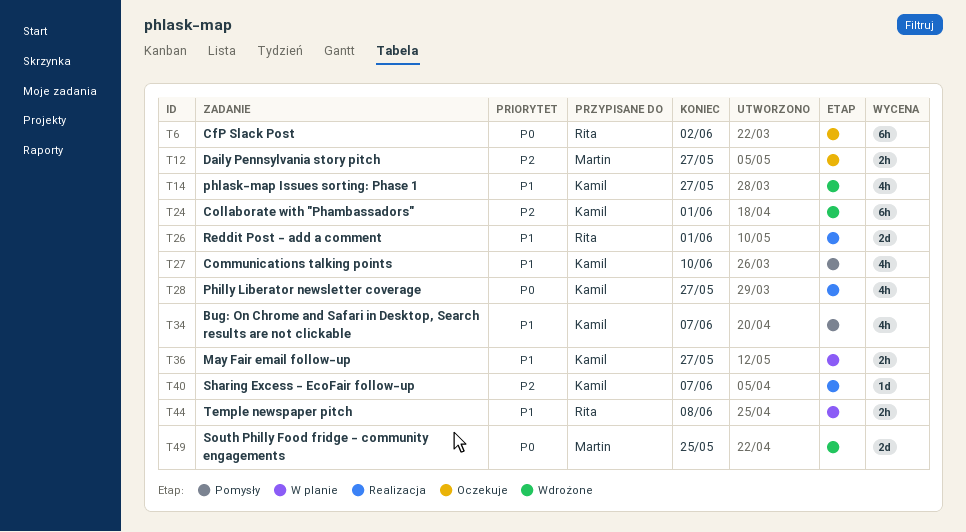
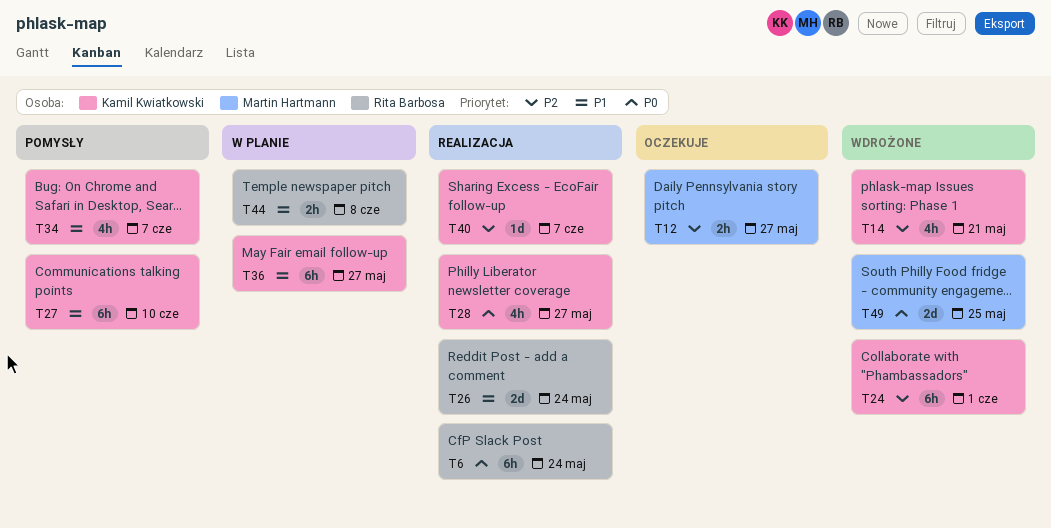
T6, status: Oczekuje -> Realizacja
T6, due: Jun 2 -> May 24
T14, priority: P1 -> P2
T14, due: May 27 -> May 21
T26, due: Jun 1 -> May 24
T27, estimate: 4h -> 6h
T36, estimate: 2h -> 6h

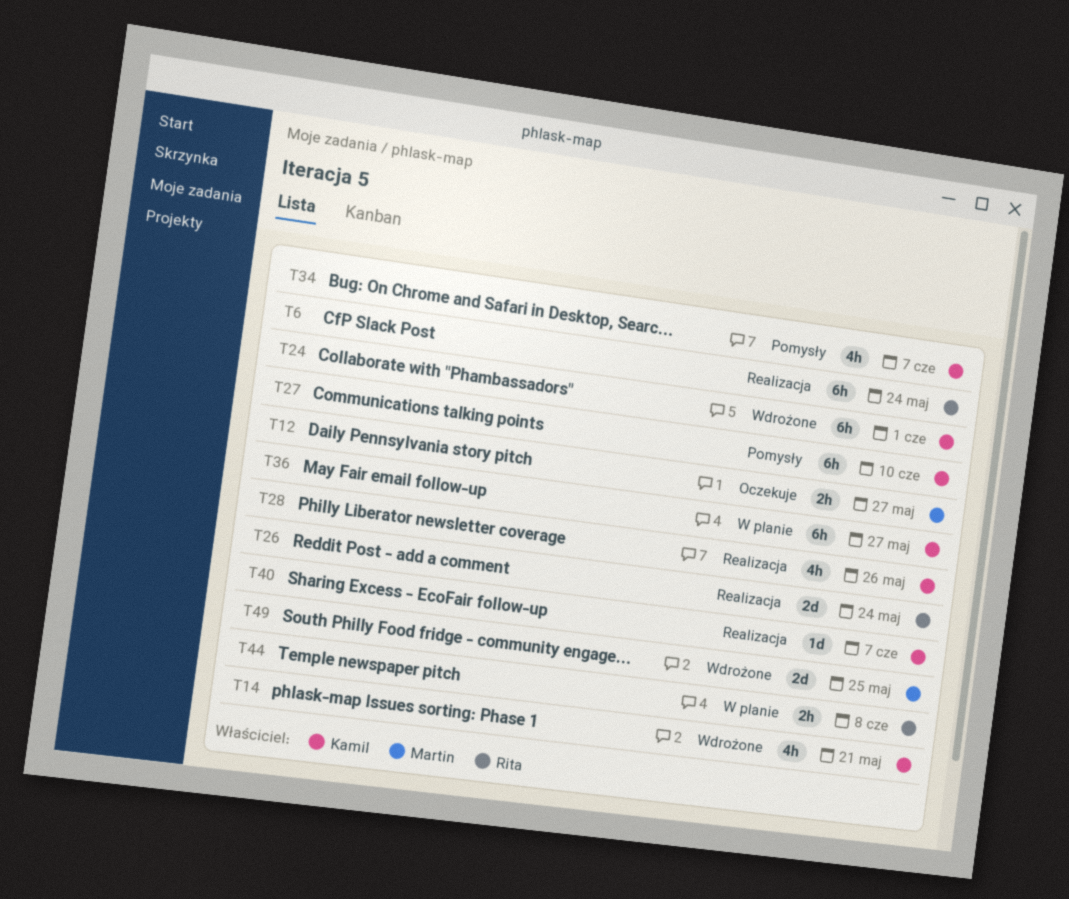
T28, due: May 27 -> May 26

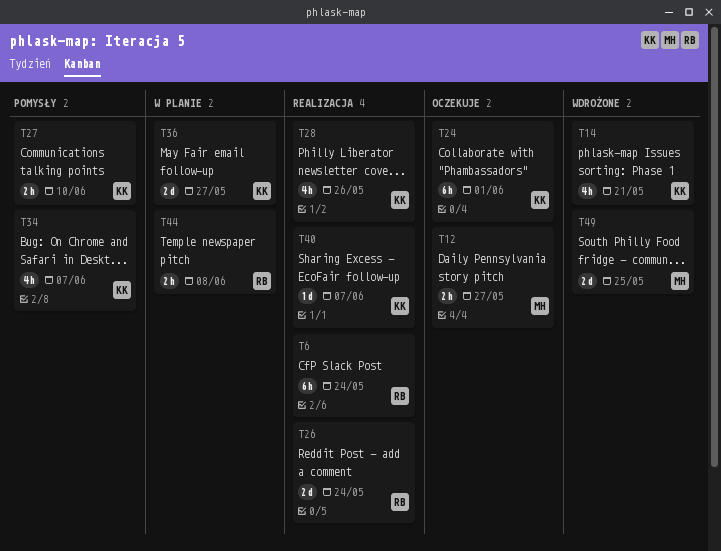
T24, status: Wdrożone -> Oczekuje
T27, estimate: 6h -> 2h
T36, estimate: 6h -> 2d

